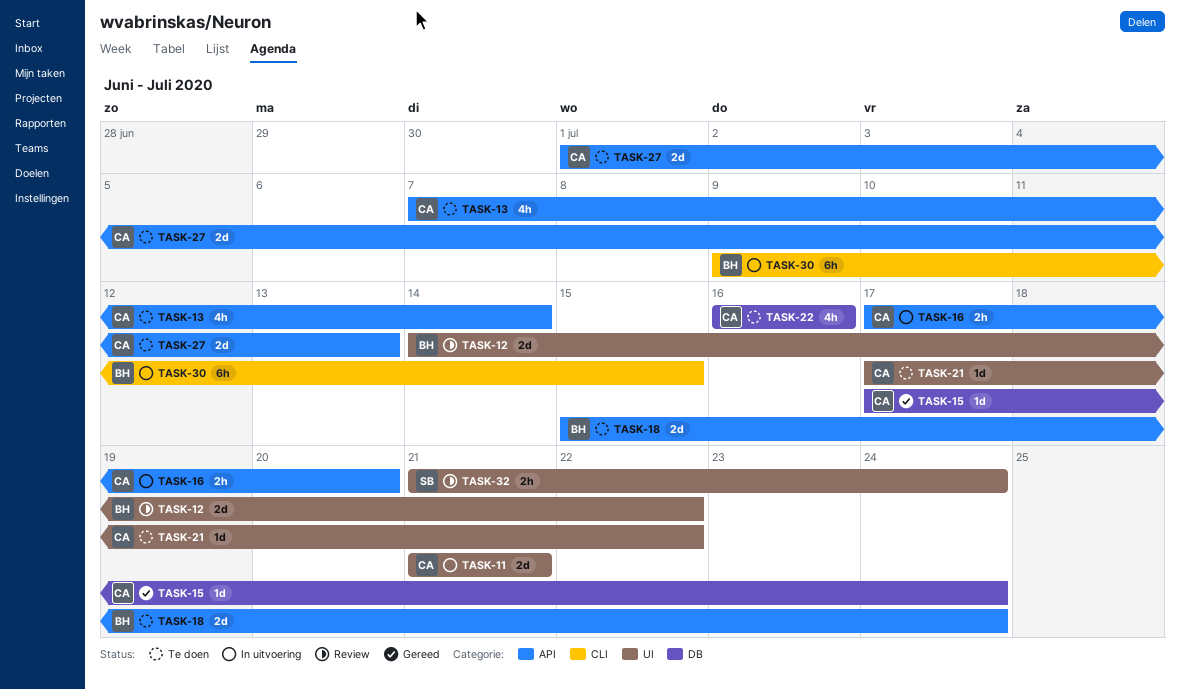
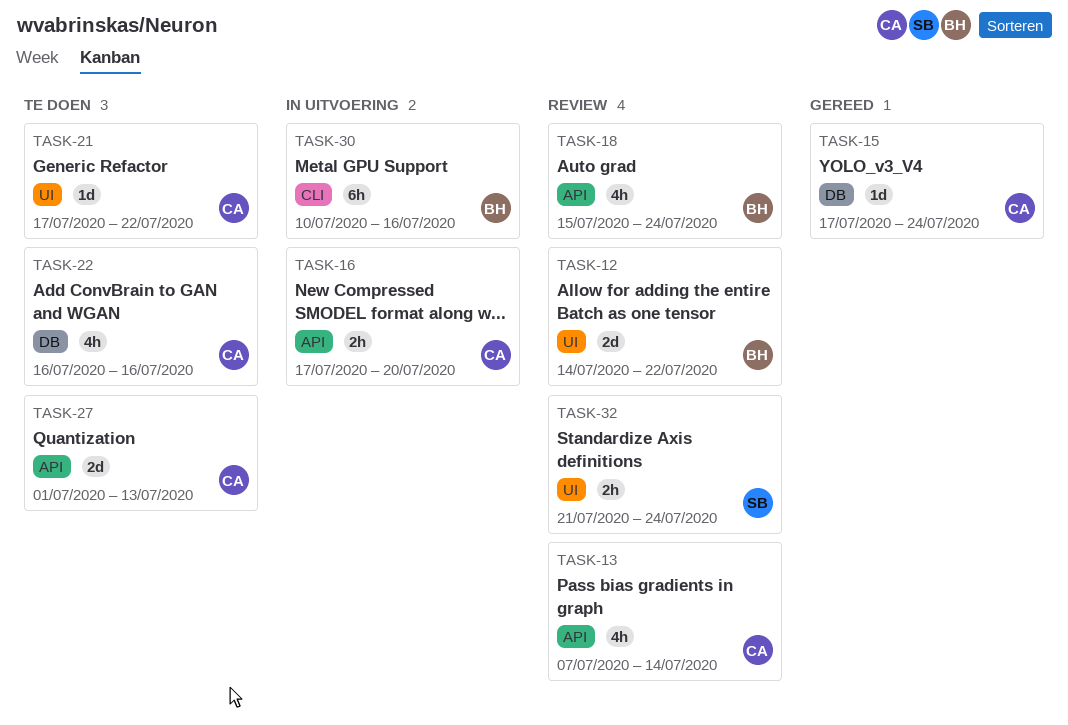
TASK-11: present -> none
TASK-13, status: Te doen -> Review
TASK-18, status: Te doen -> Review
TASK-18, estimate: 2d -> 4h
TASK-30, start: Jul 9 -> Jul 10
TASK-30, due: Jul 15 -> Jul 16

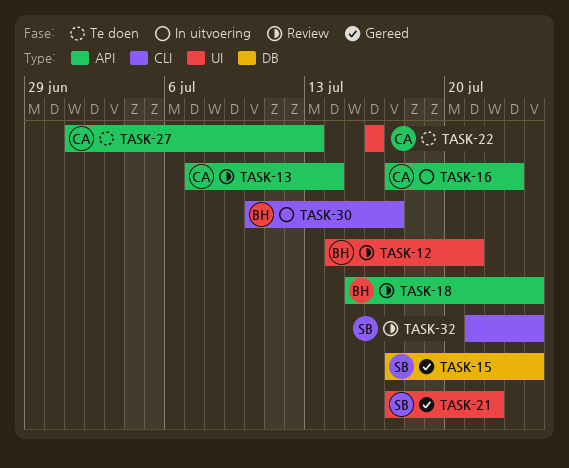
TASK-12, due: Jul 22 -> Jul 21
TASK-15, owner: CA -> SB
TASK-16, due: Jul 20 -> Jul 23
TASK-21, status: Te doen -> Gereed
TASK-21, owner: CA -> SB
TASK-22, label: DB -> UI
TASK-30, due: Jul 16 -> Jul 17
TASK-32, label: UI -> CLI

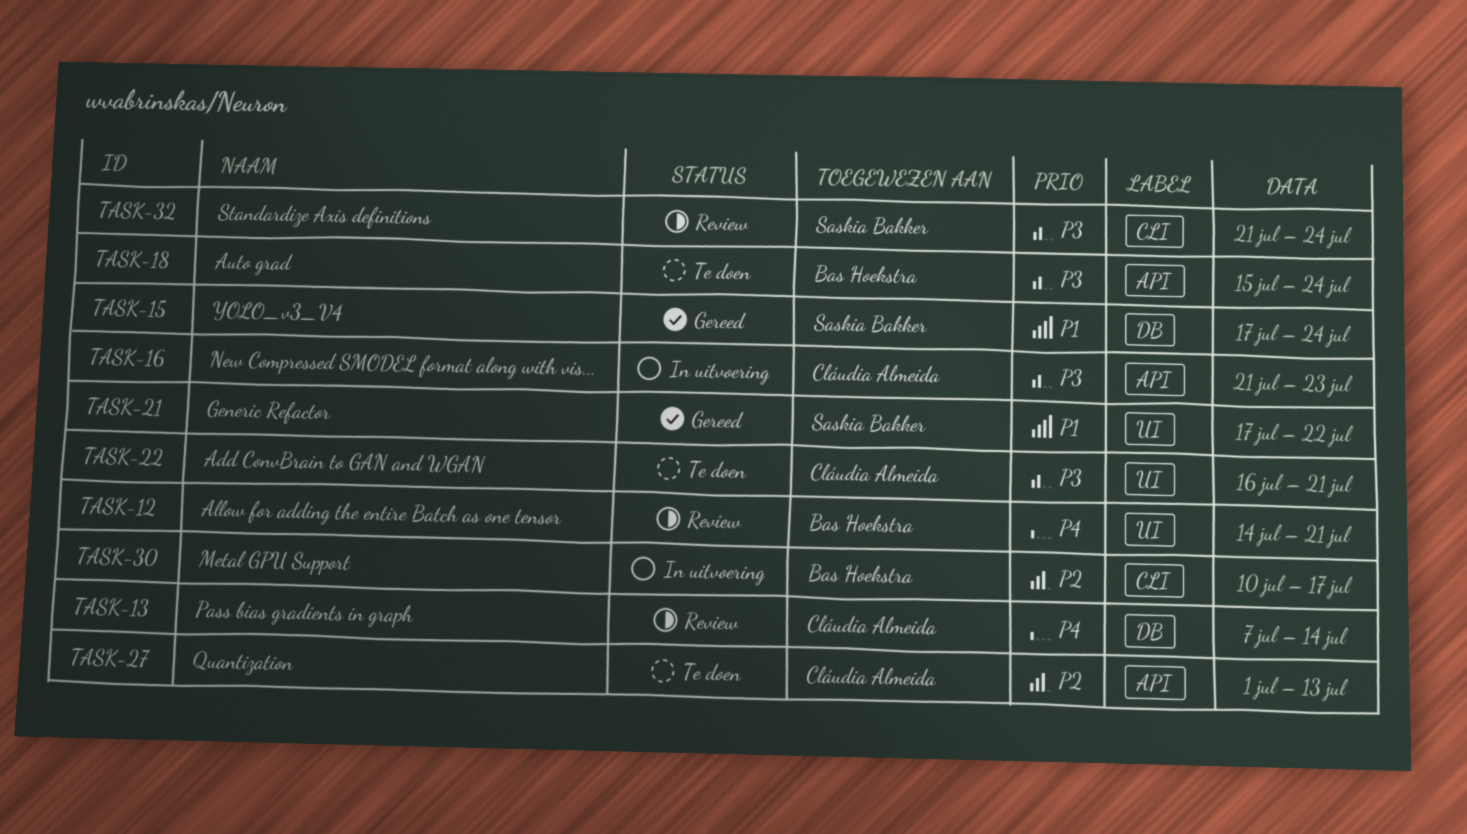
TASK-13, label: API -> DB
TASK-16, start: Jul 17 -> Jul 21
TASK-18, status: Review -> Te doen
TASK-22, due: Jul 16 -> Jul 21

